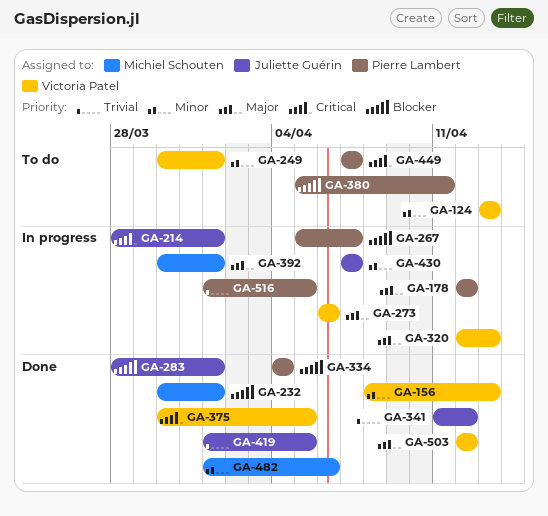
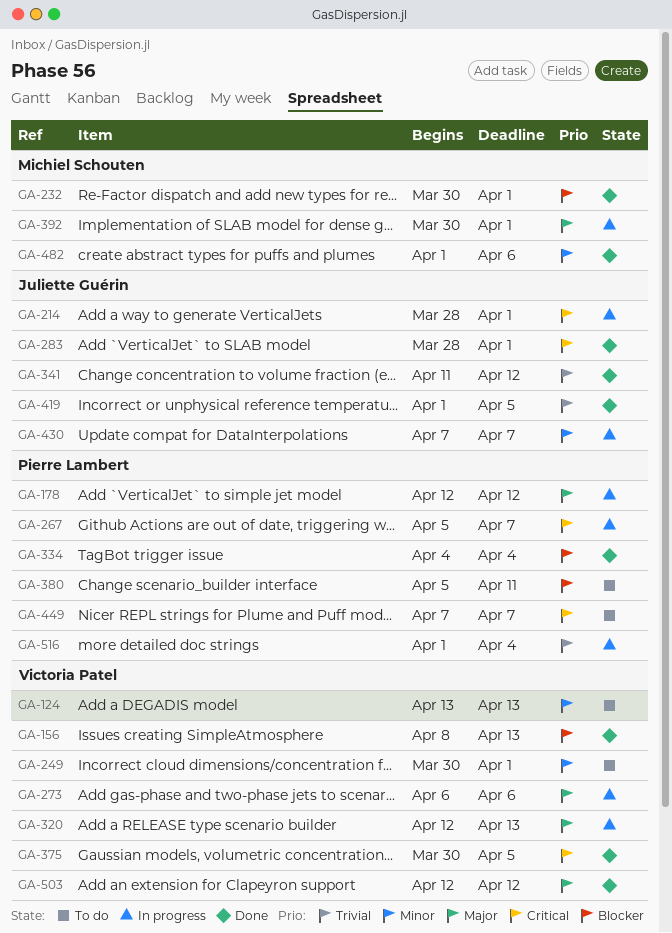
GA-156, priority: Minor -> Blocker
GA-267, priority: Blocker -> Critical
GA-283, priority: Blocker -> Critical
GA-516, due: Apr 5 -> Apr 4

